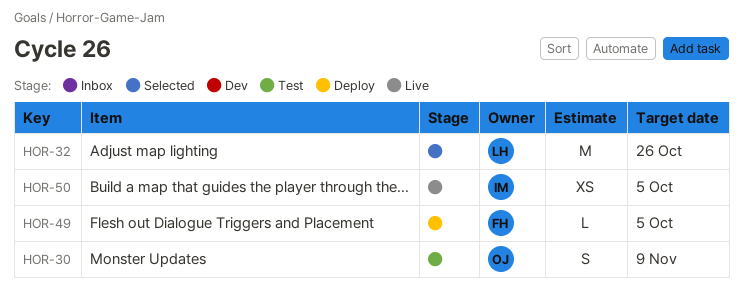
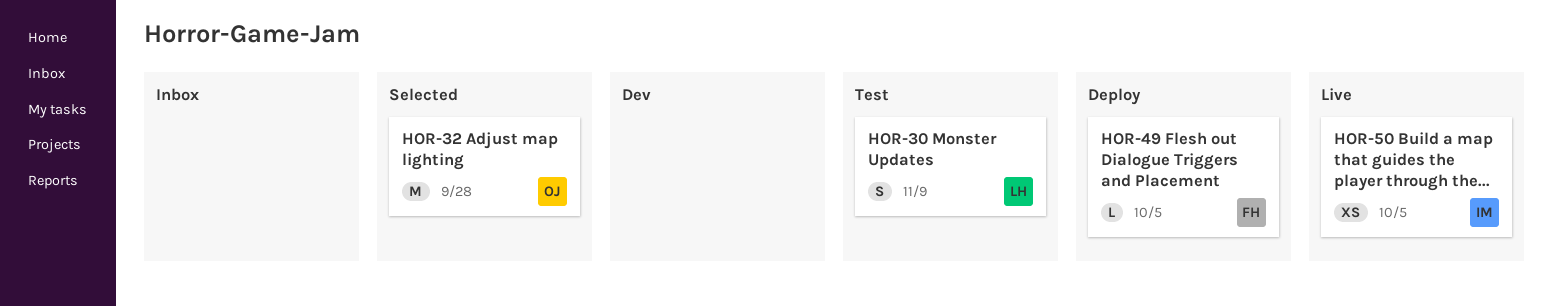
HOR-30, owner: OJ -> LH
HOR-32, owner: LH -> OJ
HOR-32, due: Oct 26 -> Sep 28

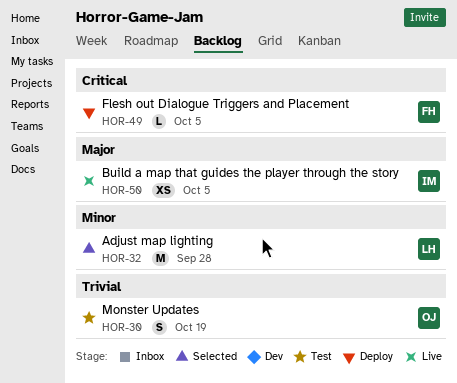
HOR-30, owner: LH -> OJ
HOR-30, due: Nov 9 -> Oct 19
HOR-32, owner: OJ -> LH

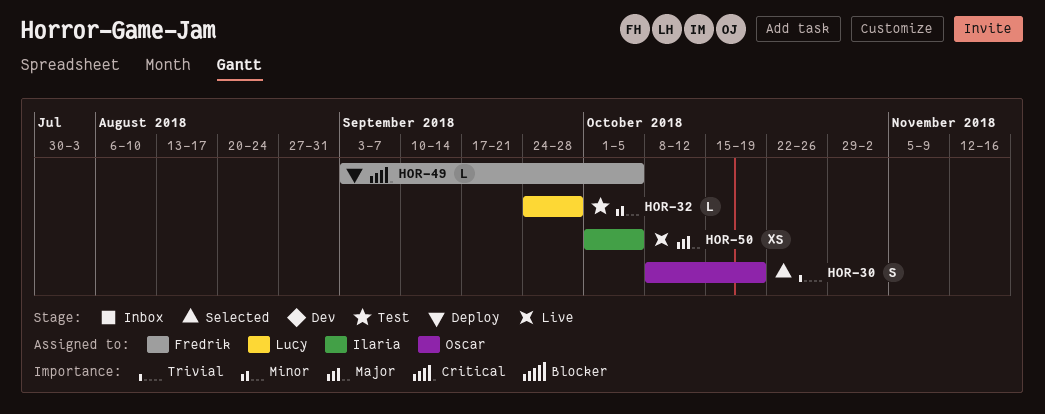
HOR-30, status: Test -> Selected
HOR-32, status: Selected -> Test
HOR-32, estimate: M -> L

